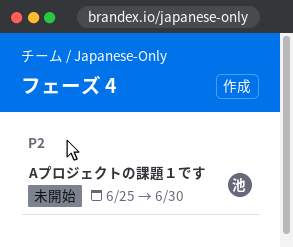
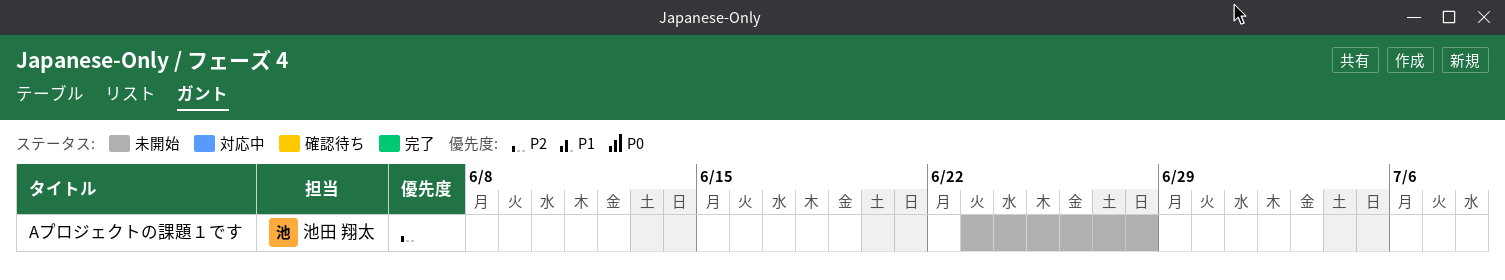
Aプロジェクトの課題１です, start: Jun 25 -> Jun 23
Aプロジェクトの課題１です, due: Jun 30 -> Jun 28

